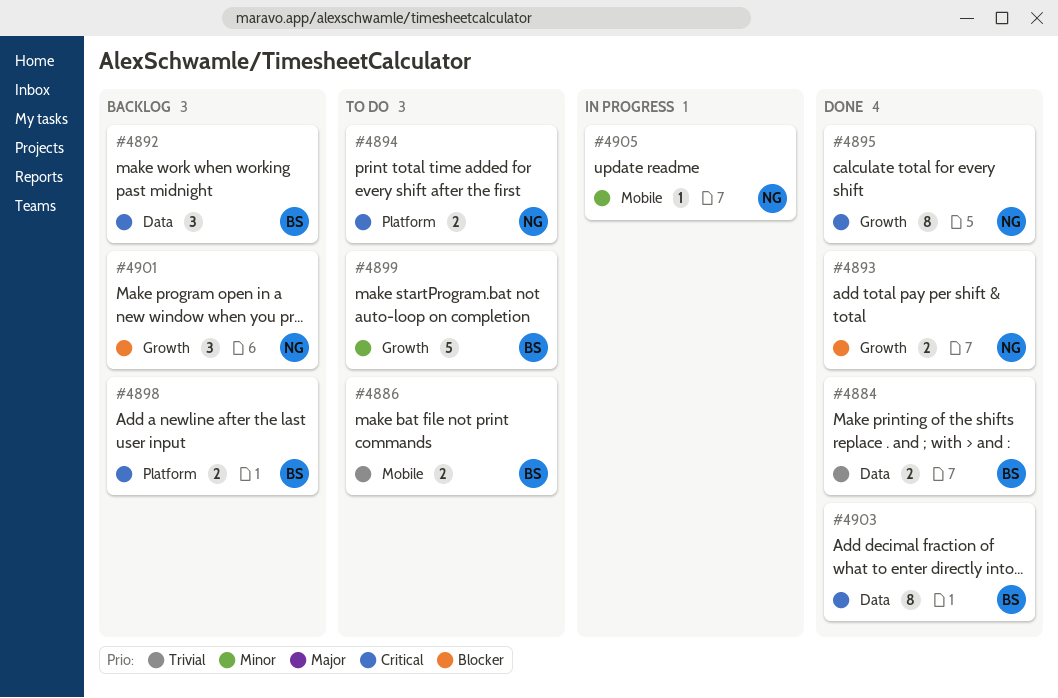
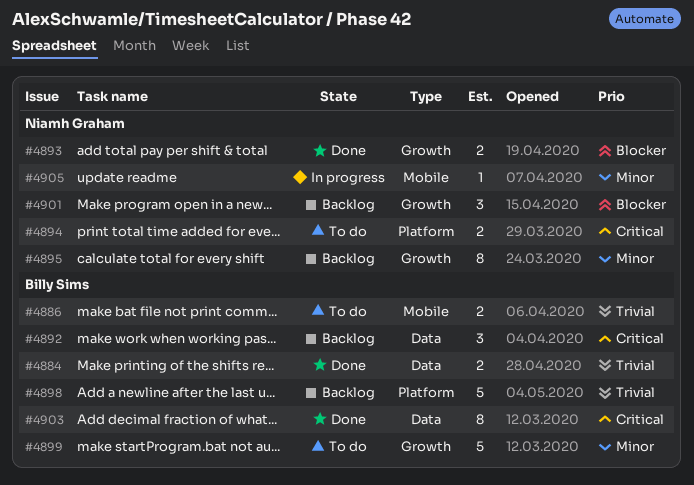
#4895, status: Done -> Backlog
#4895, priority: Critical -> Minor
#4898, priority: Critical -> Trivial
#4898, estimate: 2 -> 5

